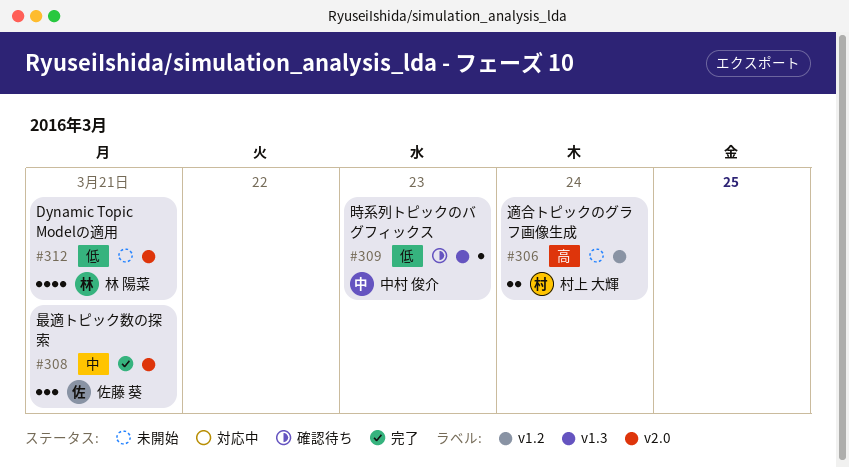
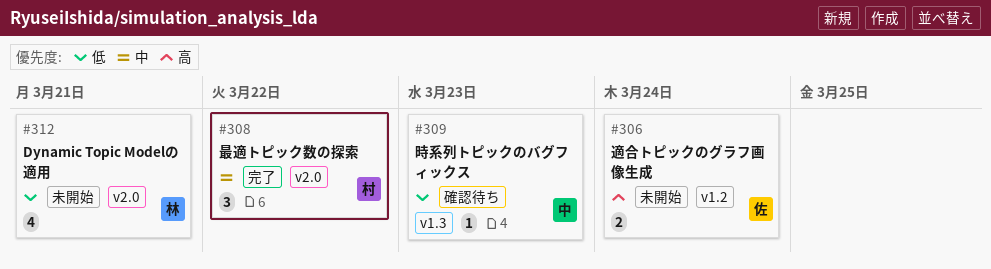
#306, owner: 村上 大輝 -> 佐藤 葵
#308, owner: 佐藤 葵 -> 村上 大輝
#308, due: Mar 21 -> Mar 22

